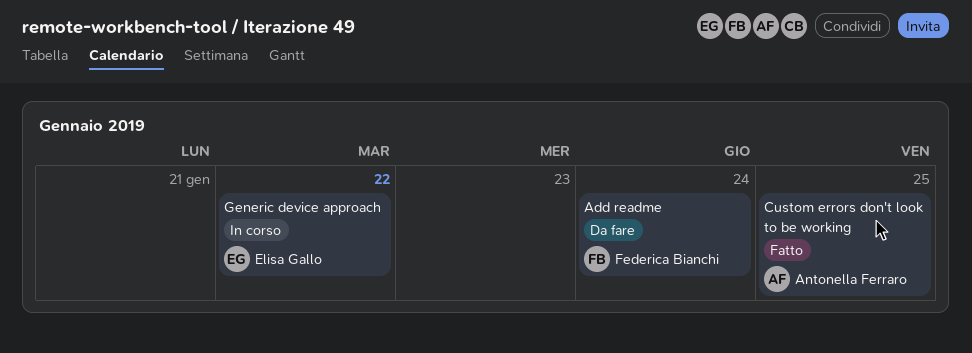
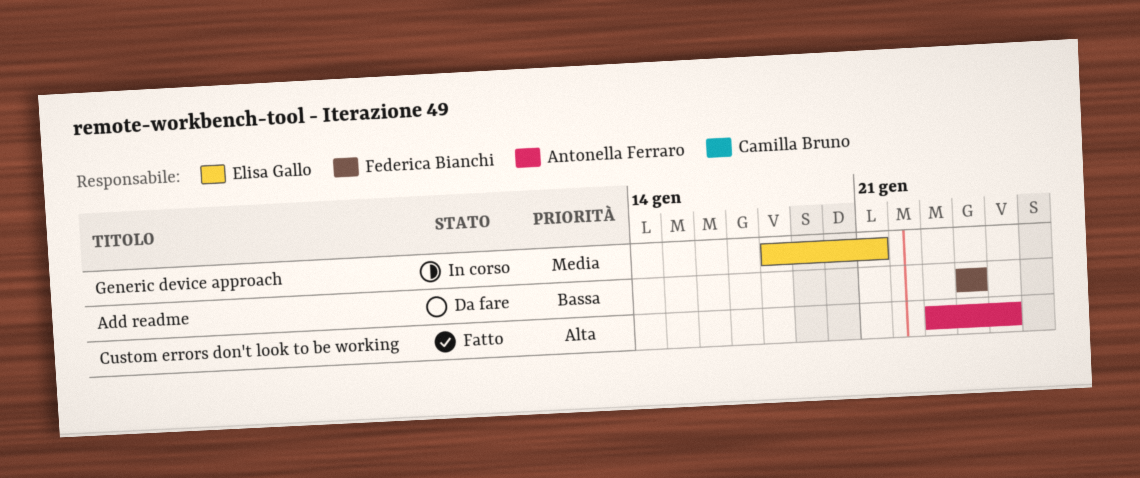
Generic device approach, due: Jan 22 -> Jan 21

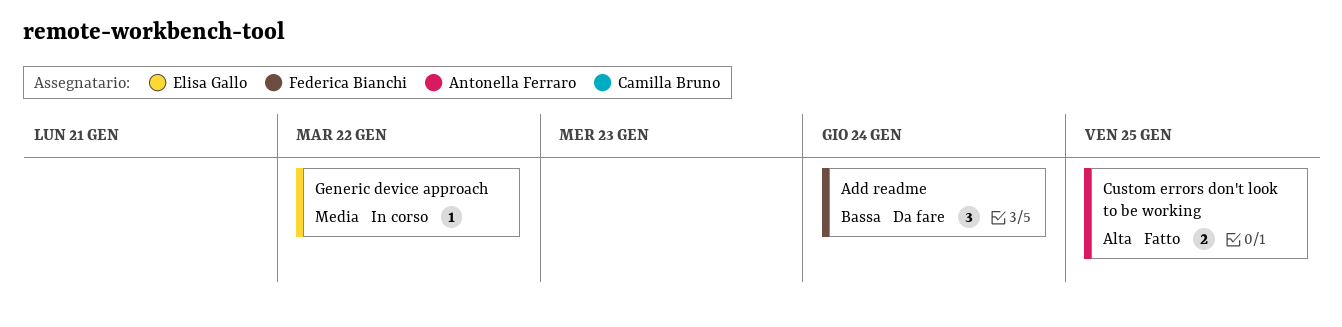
Generic device approach, due: Jan 21 -> Jan 22

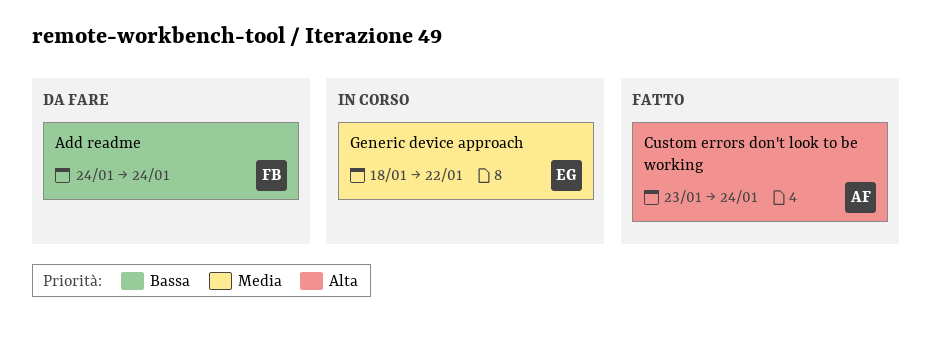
Custom errors don't look to be working, due: Jan 25 -> Jan 24

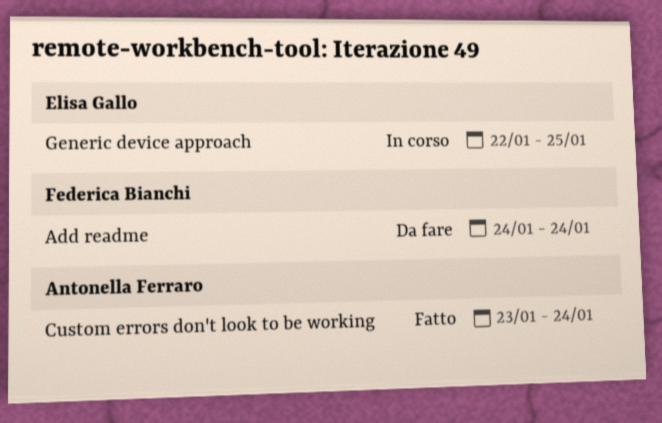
Generic device approach, start: Jan 18 -> Jan 22
Generic device approach, due: Jan 22 -> Jan 25

